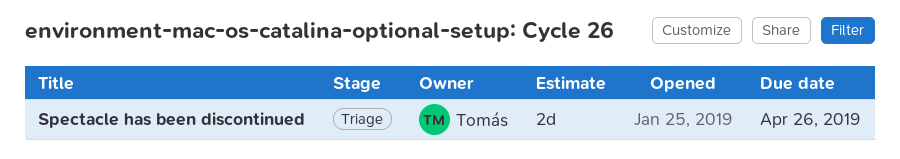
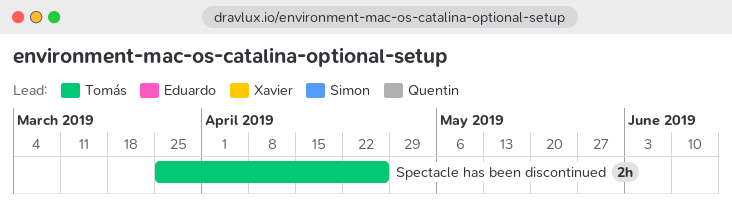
Spectacle has been discontinued, estimate: 2d -> 2h

